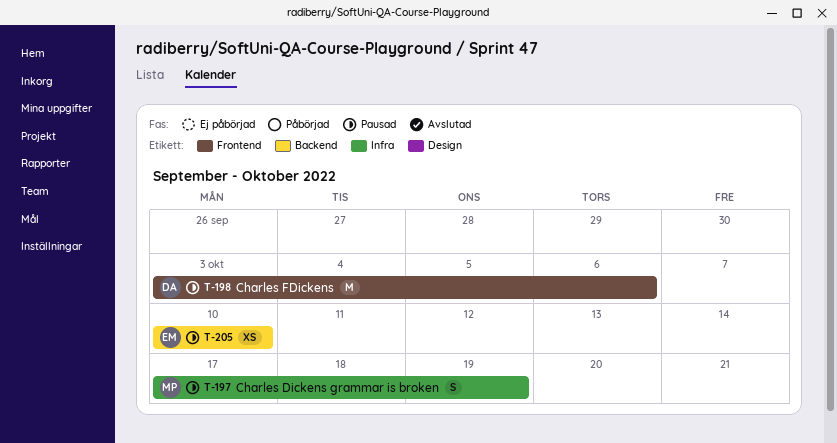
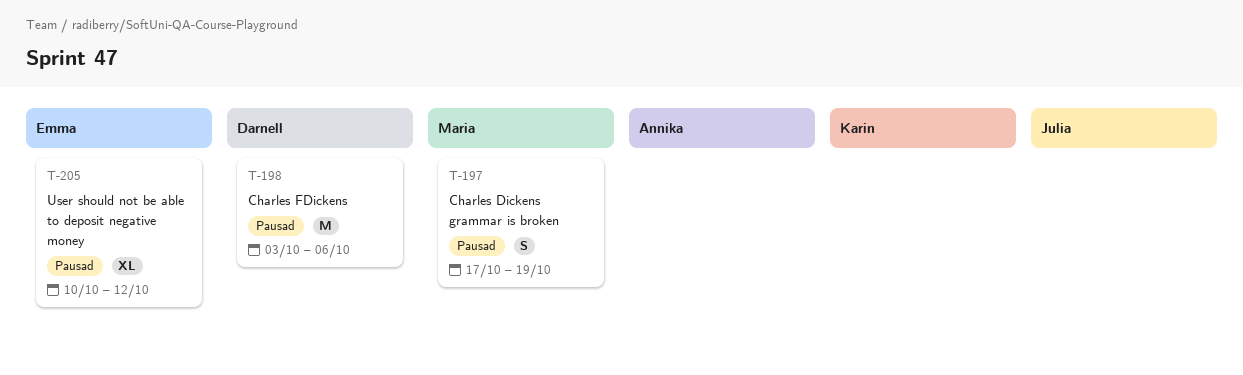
T-205, estimate: XS -> XL
T-205, due: Oct 10 -> Oct 12

